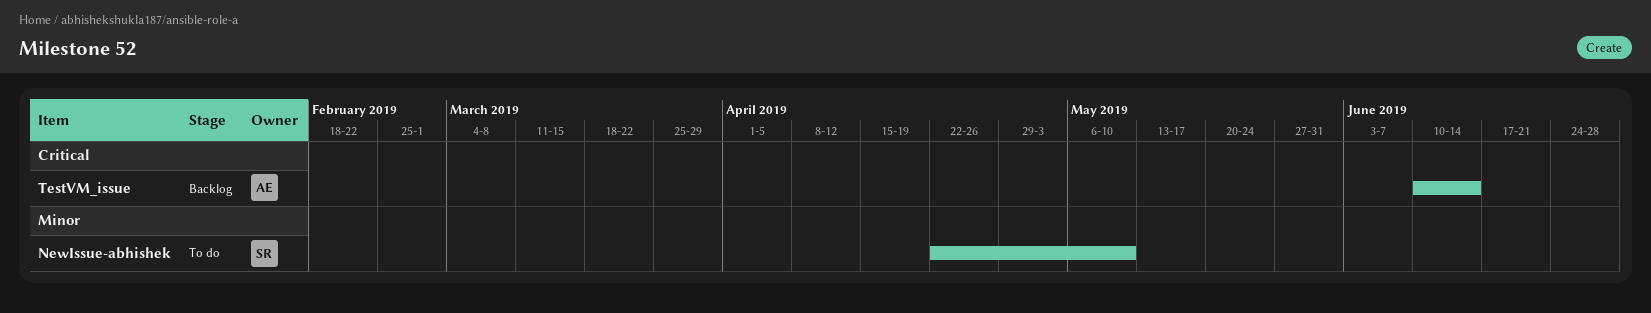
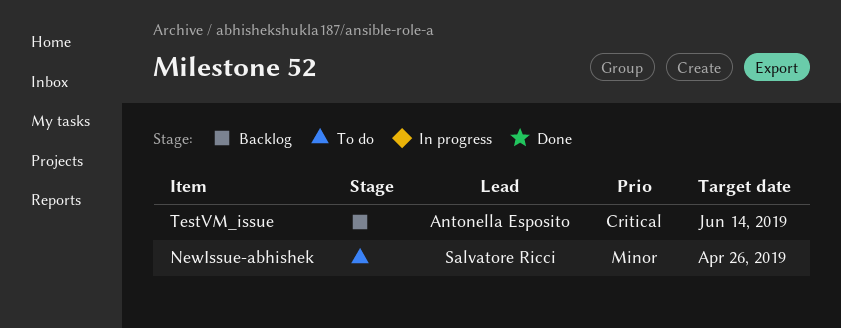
NewIssue-abhishek, due: May 10 -> Apr 26

